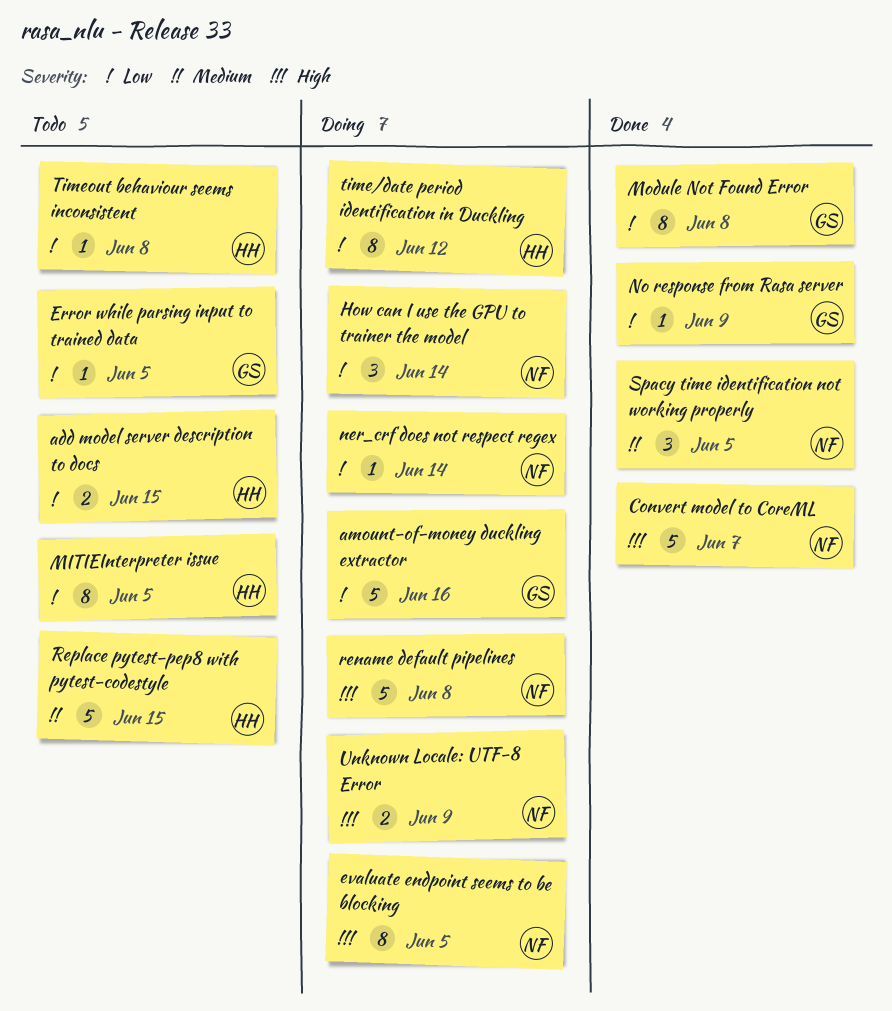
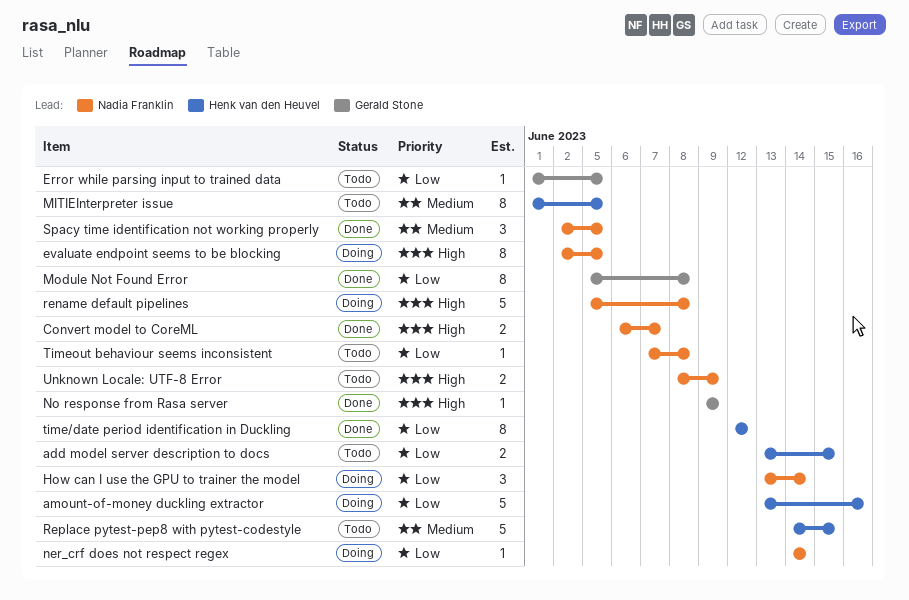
amount-of-money duckling extractor, owner: Gerald Stone -> Henk van den Heuvel
Convert model to CoreML, estimate: 5 -> 2
MITIEInterpreter issue, priority: Low -> Medium
No response from Rasa server, priority: Low -> High
time/date period identification in Duckling, status: Doing -> Done
Timeout behaviour seems inconsistent, owner: Henk van den Heuvel -> Nadia Franklin
Unknown Locale: UTF-8 Error, status: Doing -> Todo

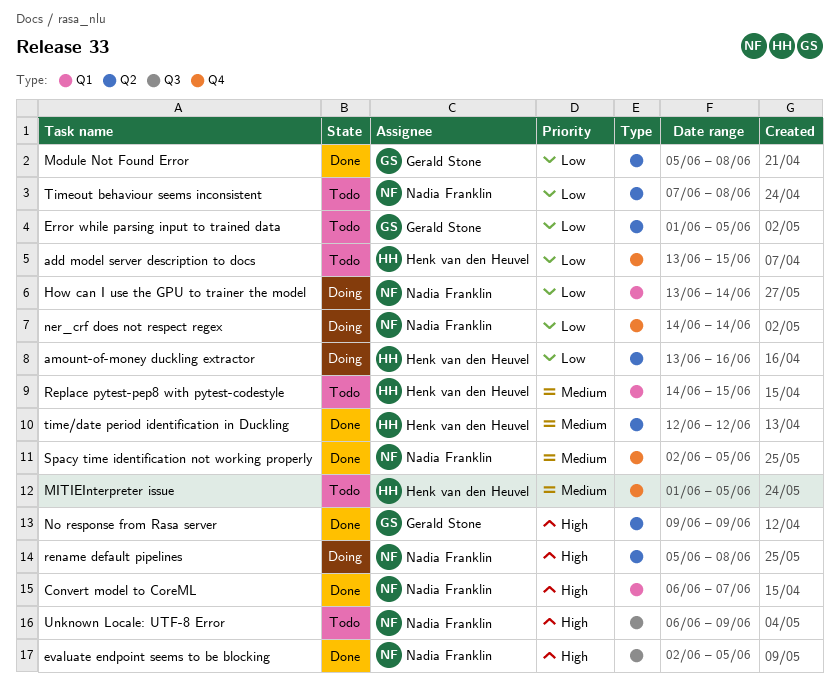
evaluate endpoint seems to be blocking, status: Doing -> Done
time/date period identification in Duckling, priority: Low -> Medium
Unknown Locale: UTF-8 Error, start: Jun 8 -> Jun 6

